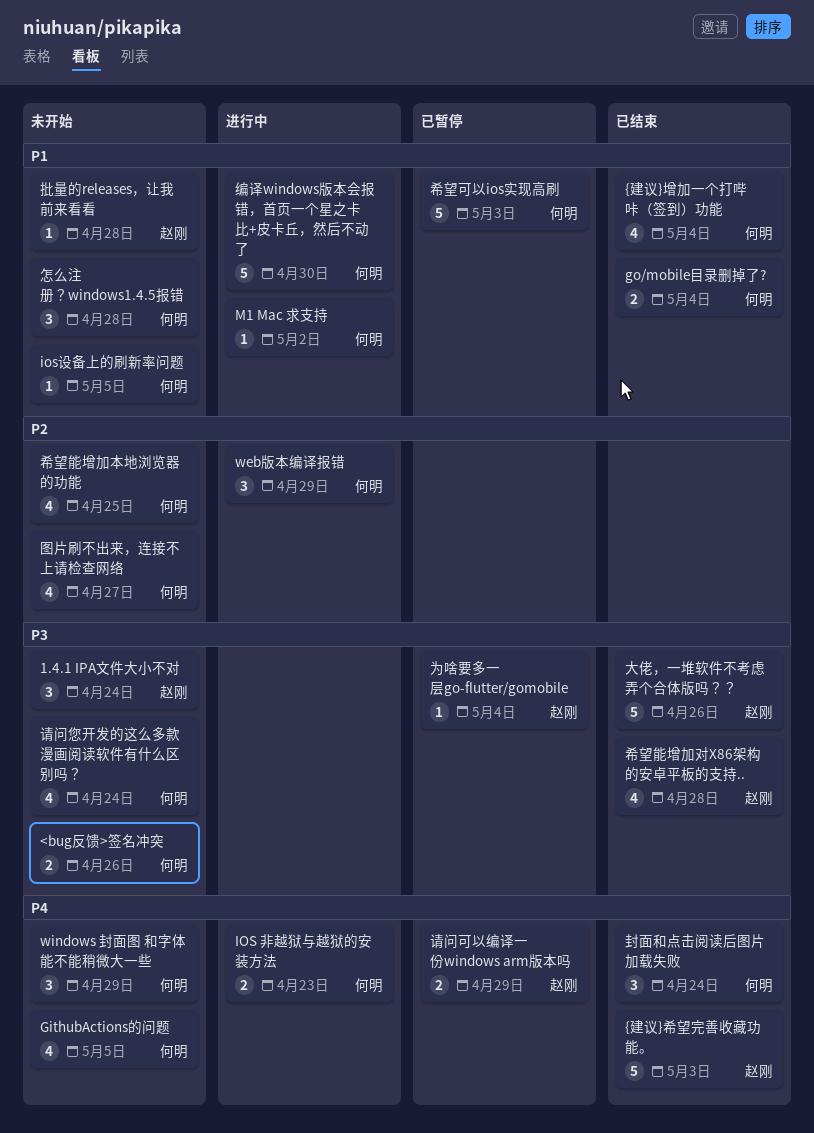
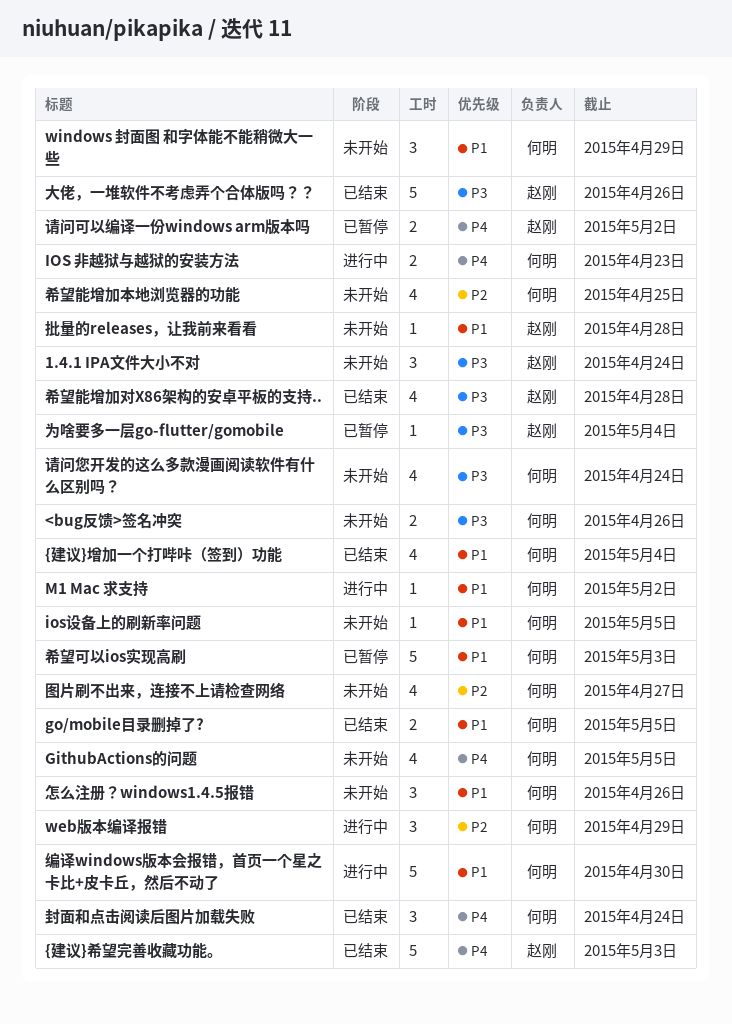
go/mobile目录删掉了?, due: May 4 -> May 5
windows 封面图 和字体能不能稍微大一些, priority: P4 -> P1
怎么注册？windows1.4.5报错, due: Apr 28 -> Apr 26
请问可以编译一份windows arm版本吗, due: Apr 29 -> May 2

